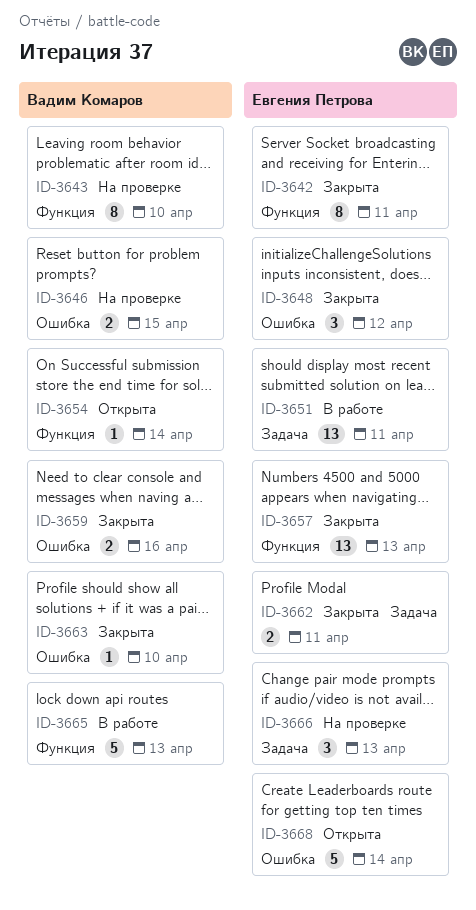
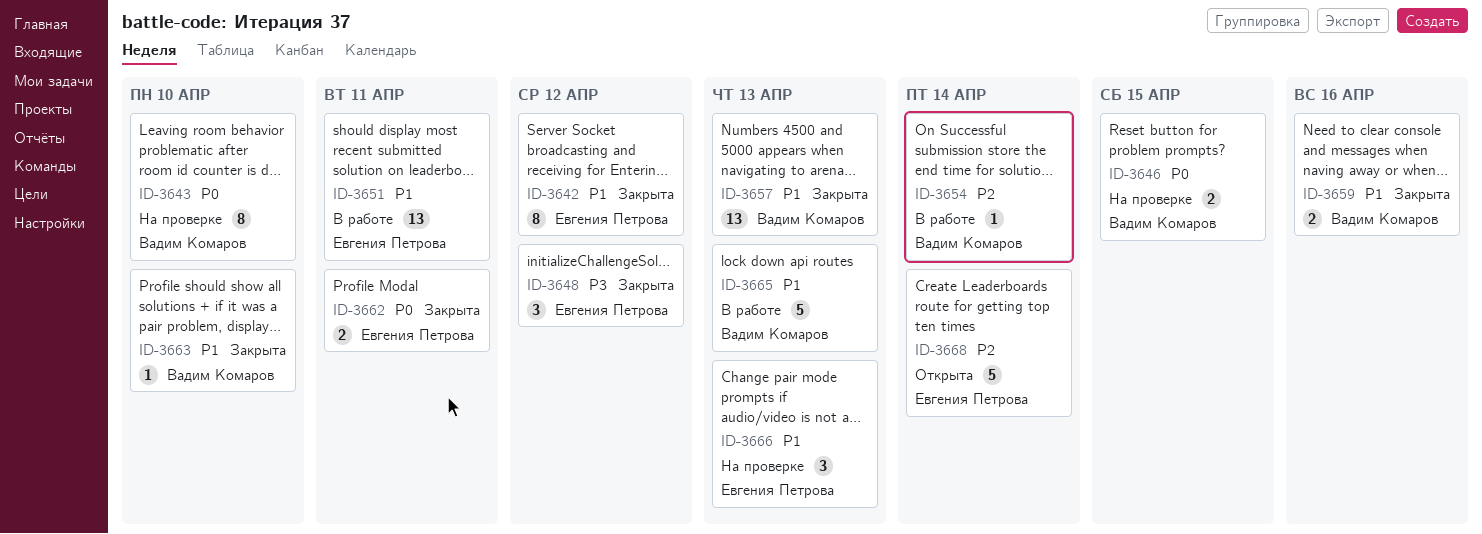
ID-3642, due: Apr 11 -> Apr 12
ID-3654, status: Открыта -> В работе
ID-3657, owner: Евгения Петрова -> Вадим Комаров

